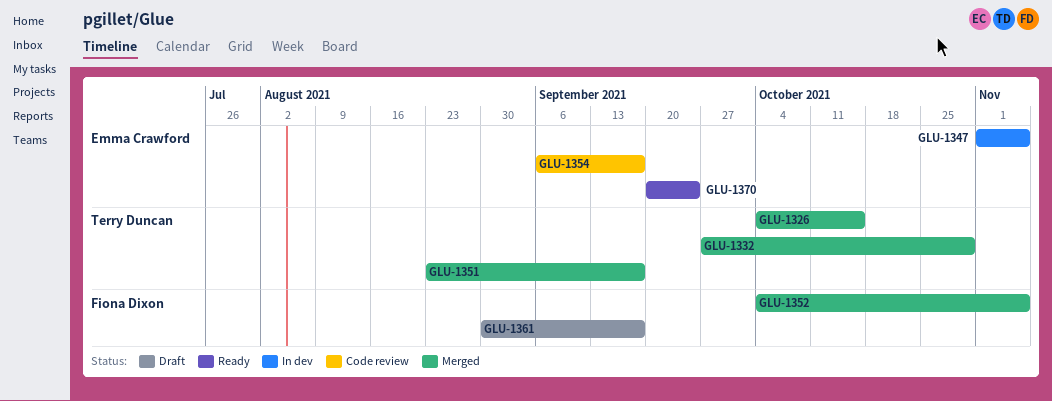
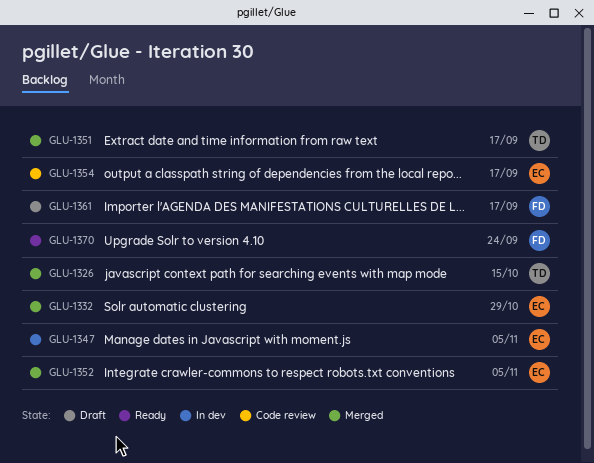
GLU-1332, owner: Terry Duncan -> Emma Crawford
GLU-1352, owner: Fiona Dixon -> Emma Crawford
GLU-1370, owner: Emma Crawford -> Fiona Dixon

